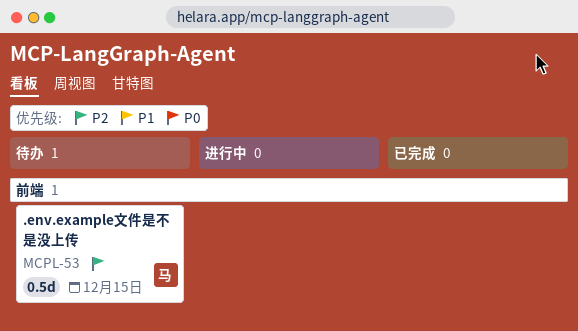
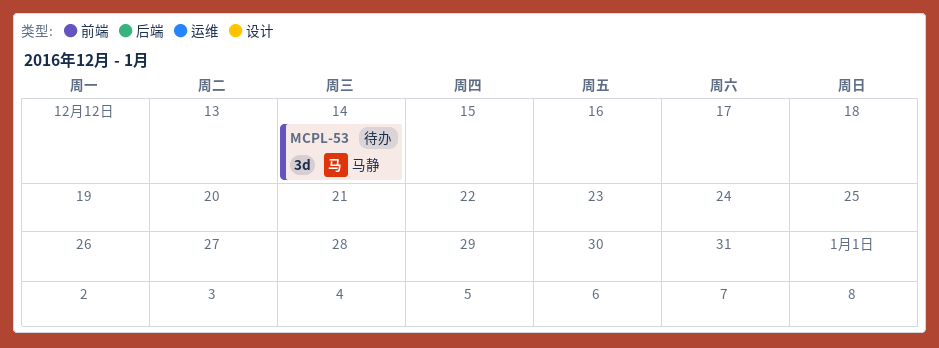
MCPL-53, estimate: 0.5d -> 3d
MCPL-53, due: Dec 15 -> Dec 14

